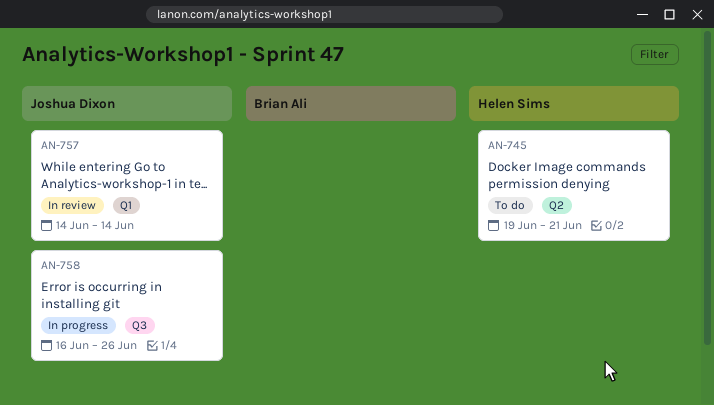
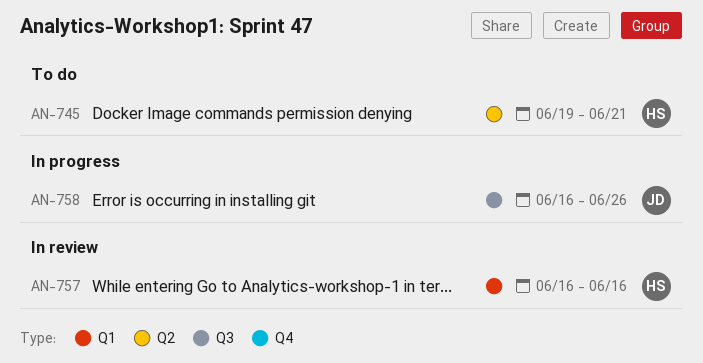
AN-757, owner: Joshua Dixon -> Helen Sims
AN-757, start: Jun 14 -> Jun 16
AN-757, due: Jun 14 -> Jun 16

